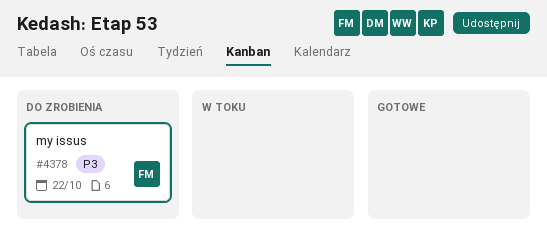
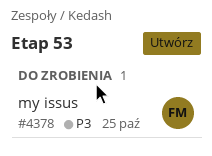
#4378, due: Oct 22 -> Oct 25

